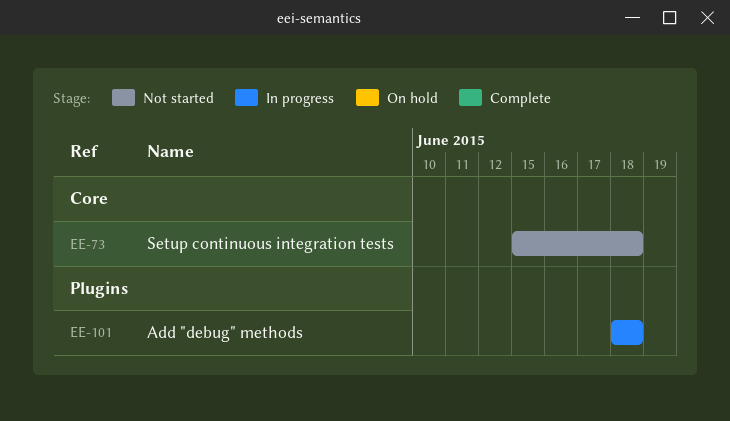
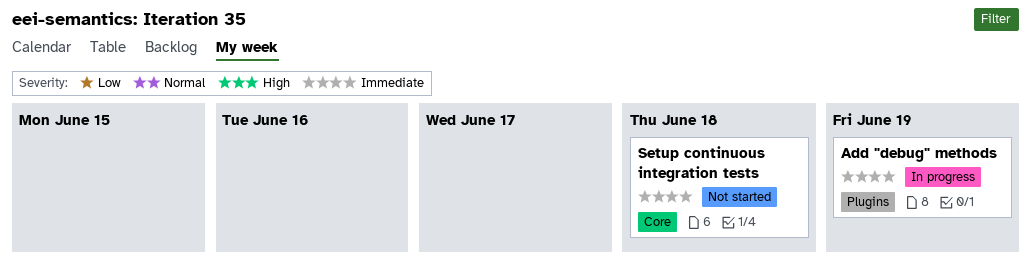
Add "debug" methods, due: Jun 18 -> Jun 19

